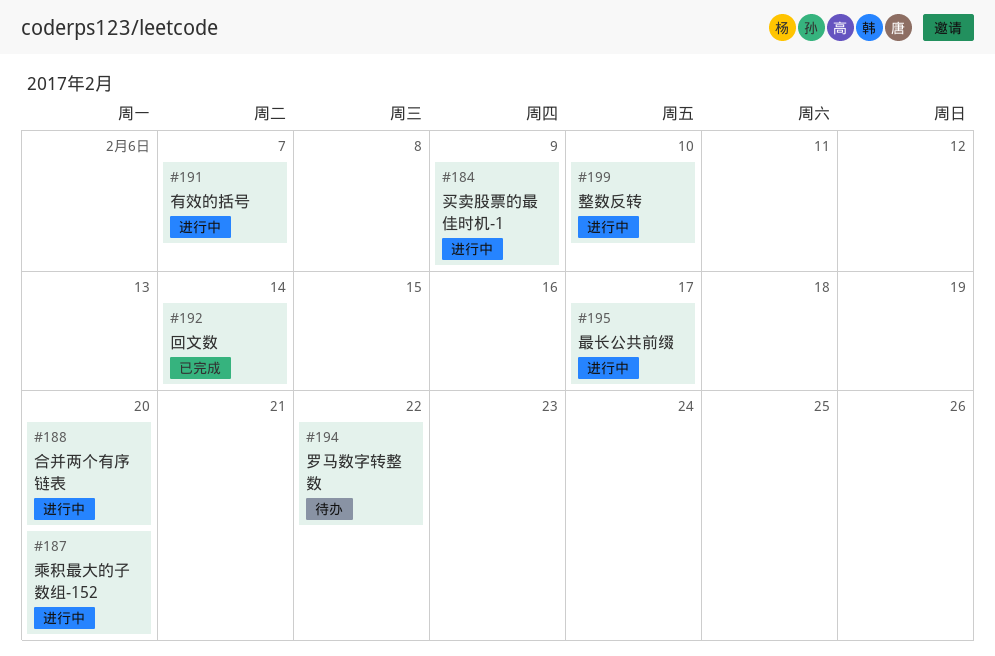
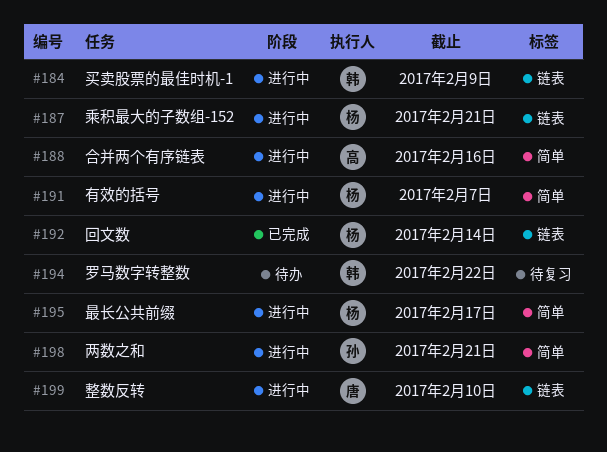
#187, due: Feb 20 -> Feb 21
#188, due: Feb 20 -> Feb 16
#198: none -> present

